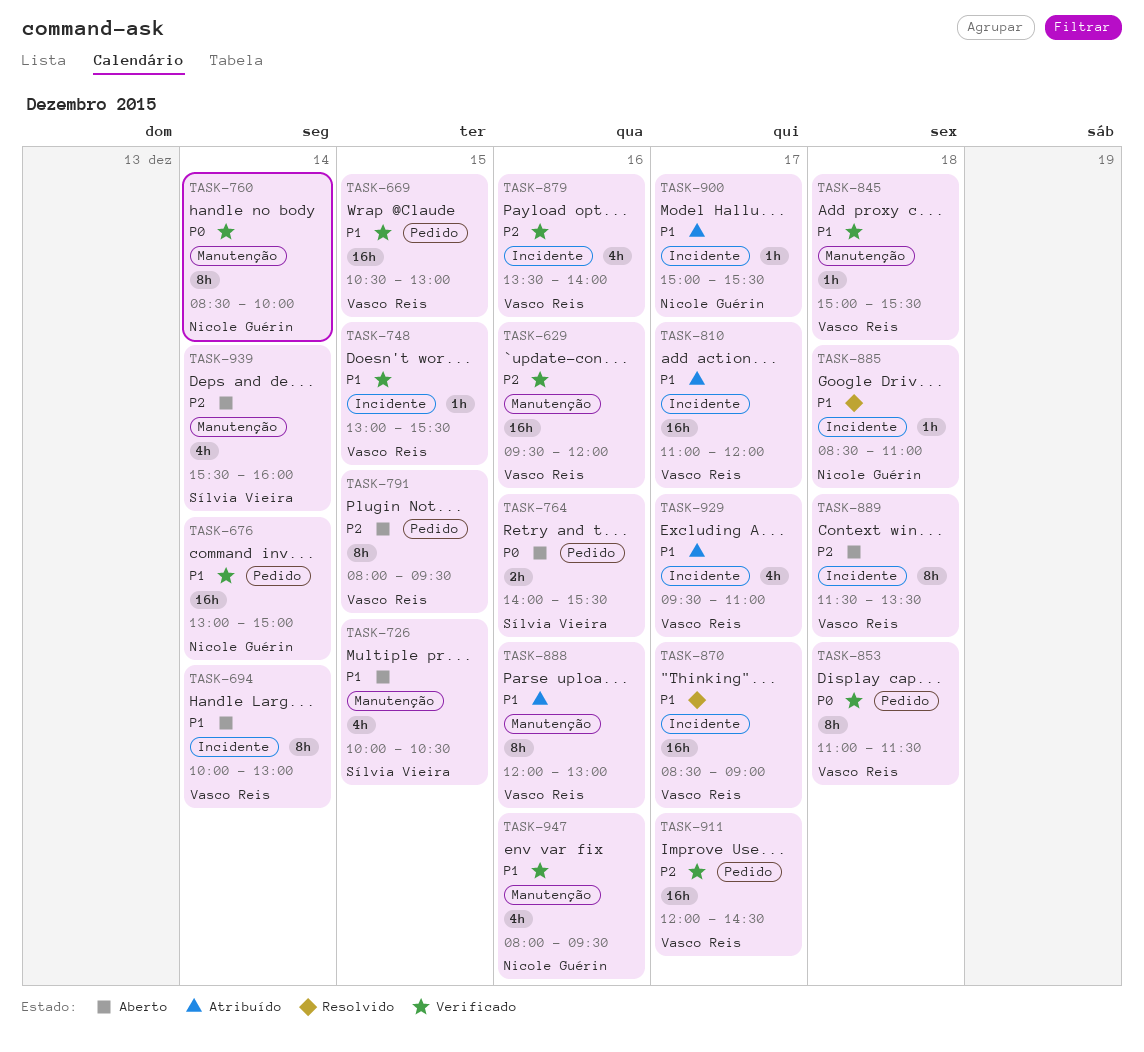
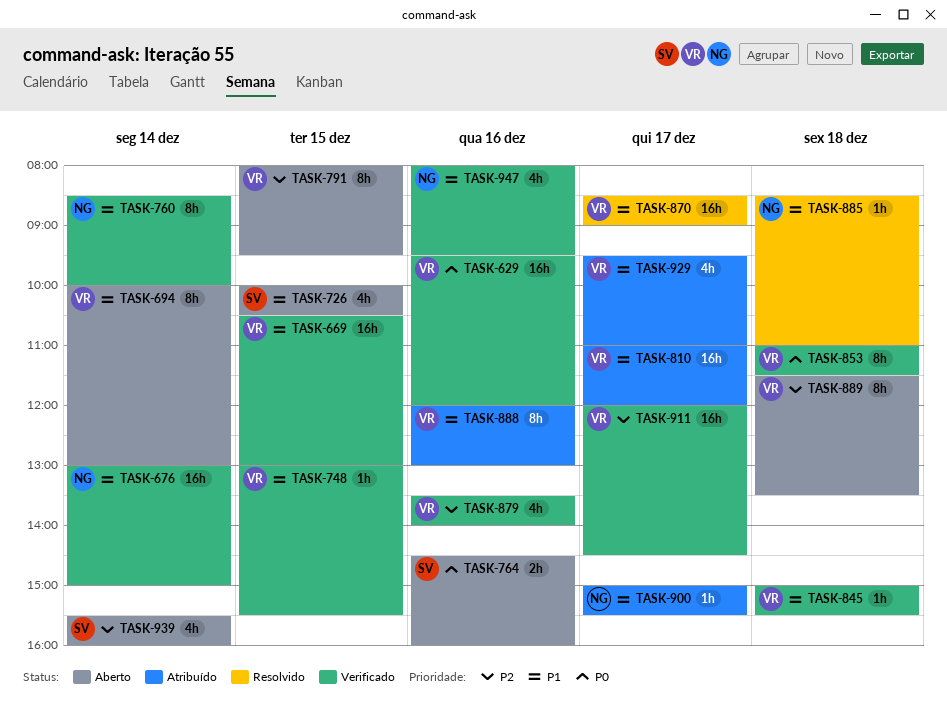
TASK-629, priority: P2 -> P0
TASK-760, priority: P0 -> P1
TASK-764, begins: 14:00 -> 14:30
TASK-764, ends: 15:30 -> 16:00

